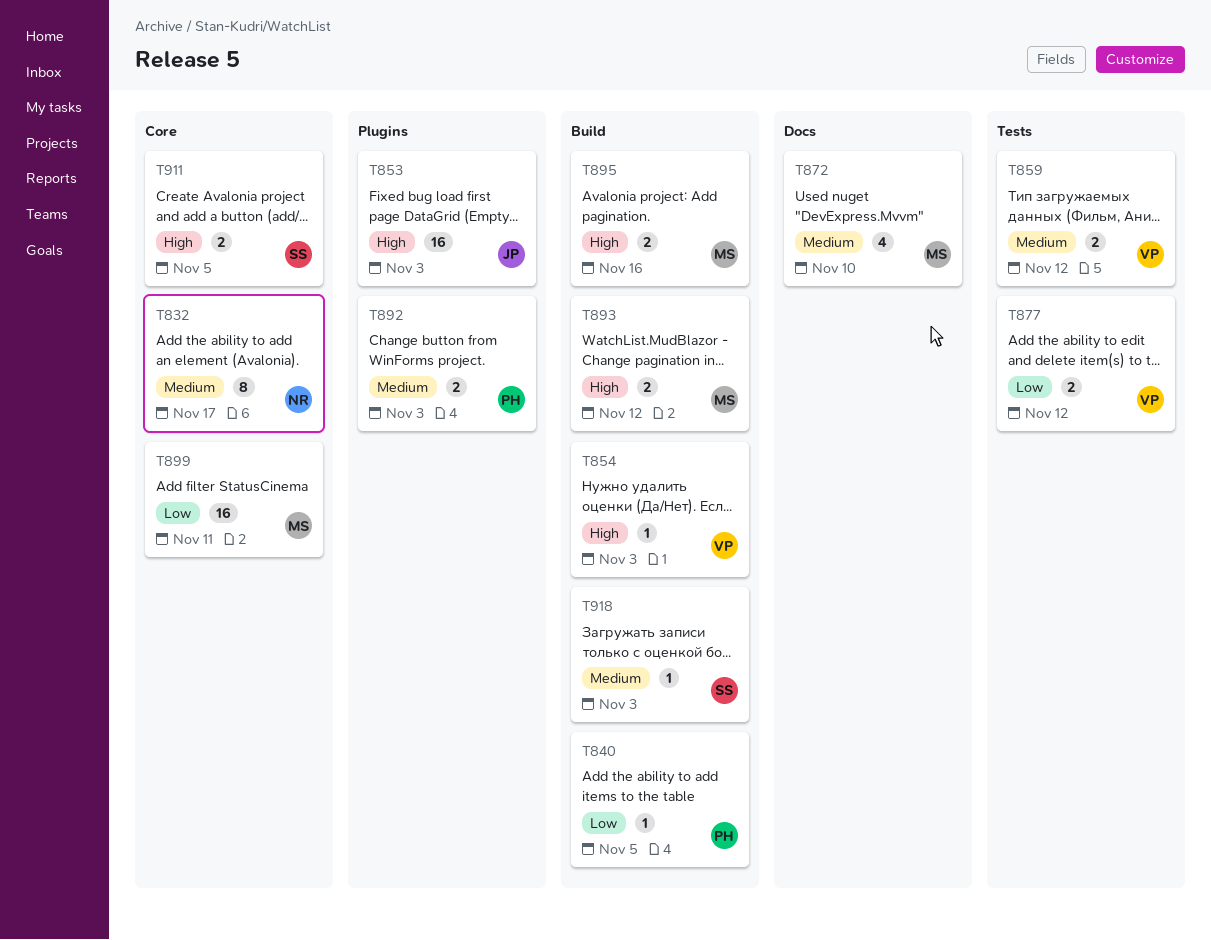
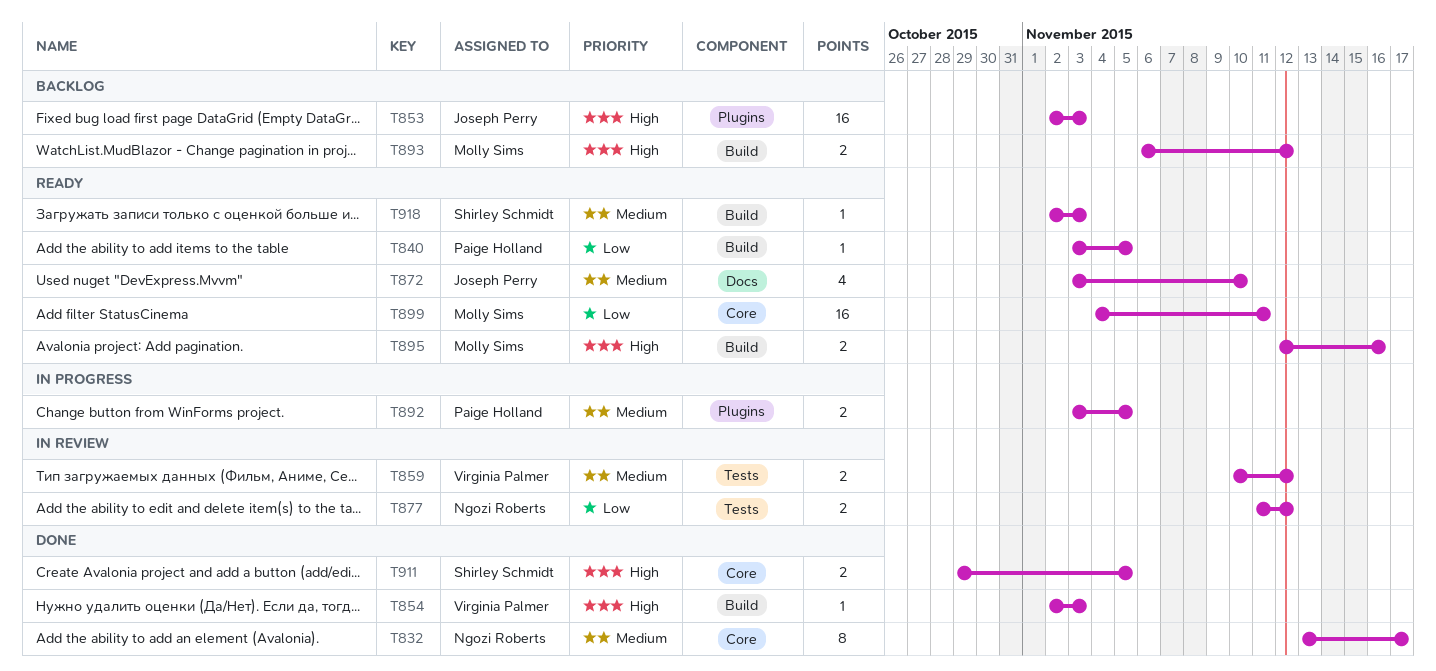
T872, owner: Molly Sims -> Joseph Perry
T877, owner: Virginia Palmer -> Ngozi Roberts
T892, due: Nov 3 -> Nov 5

